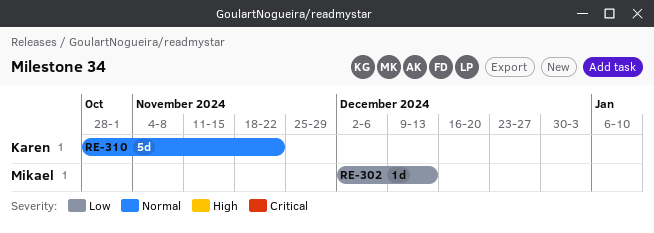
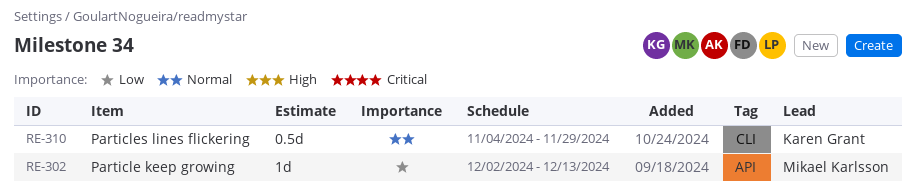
RE-310, estimate: 5d -> 0.5d
RE-310, start: Oct 28 -> Nov 4
RE-310, due: Nov 22 -> Nov 29

